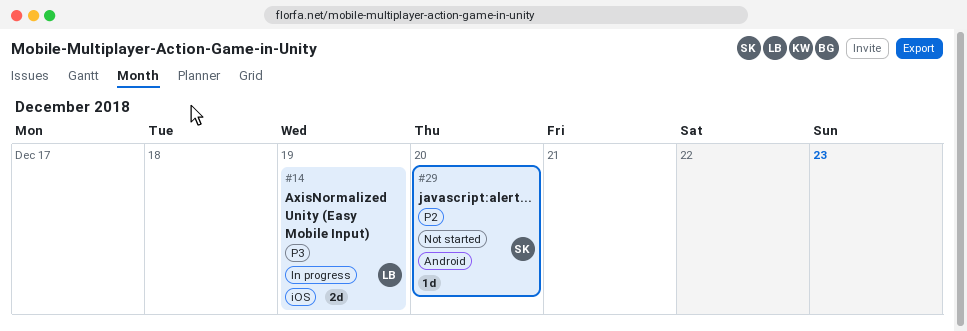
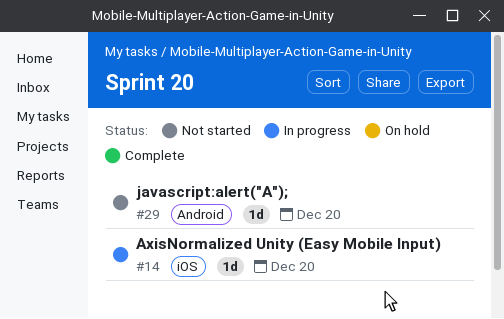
#14, estimate: 2d -> 1d
#14, due: Dec 19 -> Dec 20

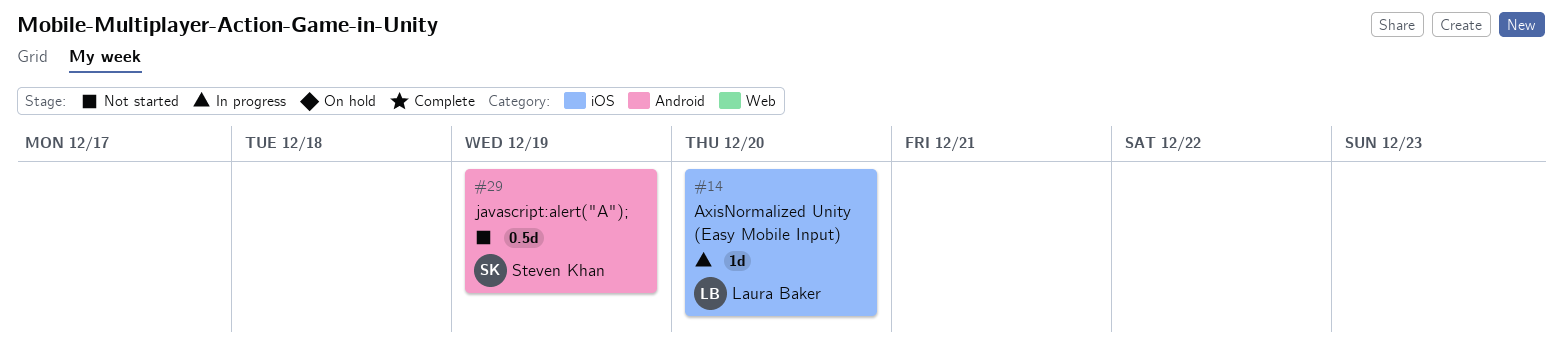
#29, estimate: 1d -> 0.5d
#29, due: Dec 20 -> Dec 19

